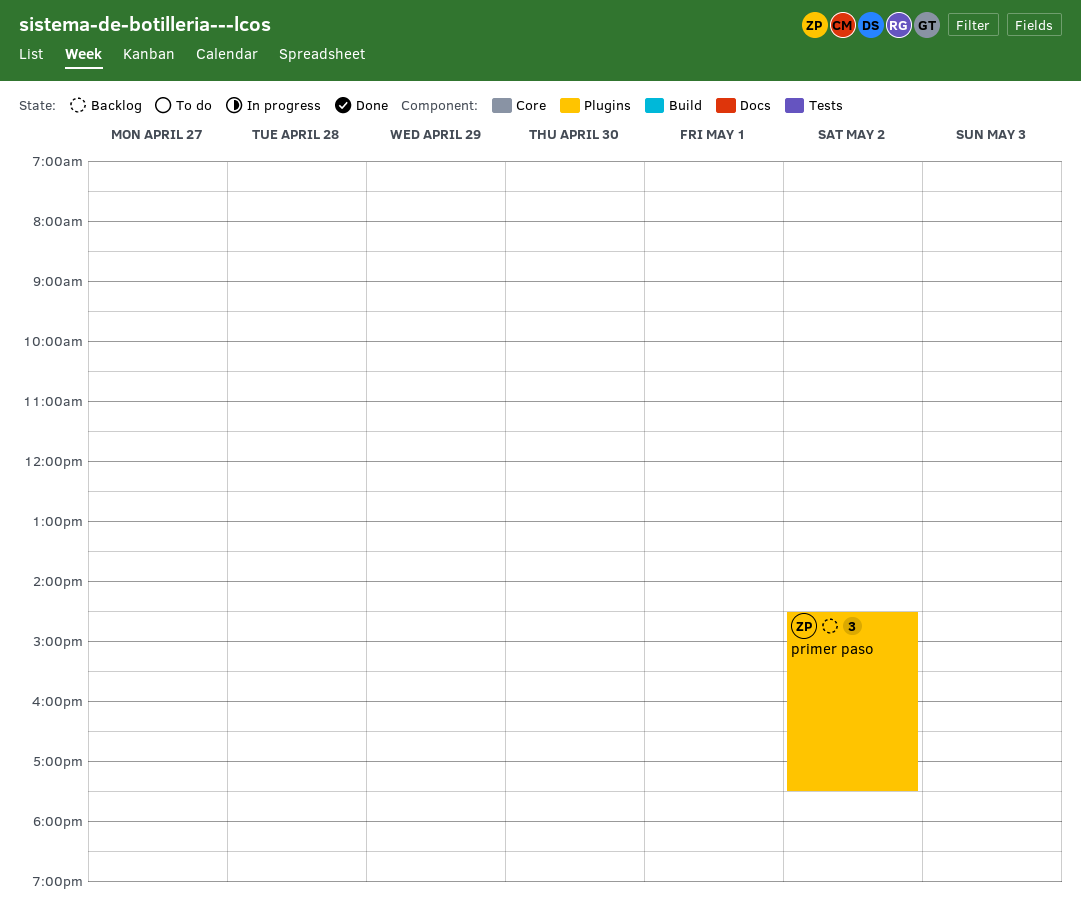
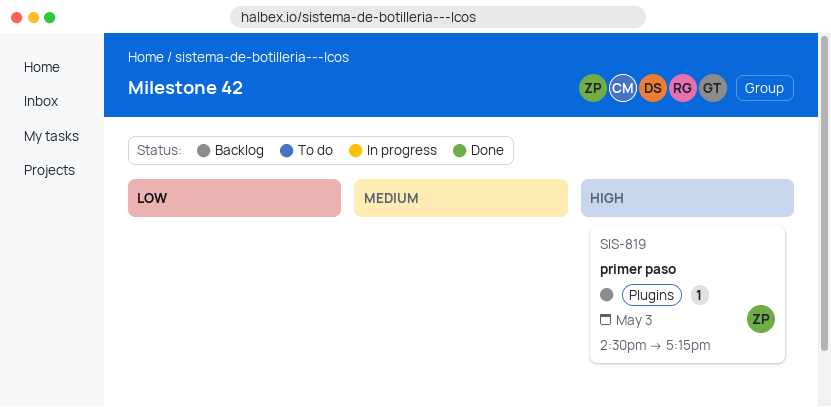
primer paso, estimate: 3 -> 1
primer paso, day: May 2 -> May 3
primer paso, ends: 17:30 -> 17:15

